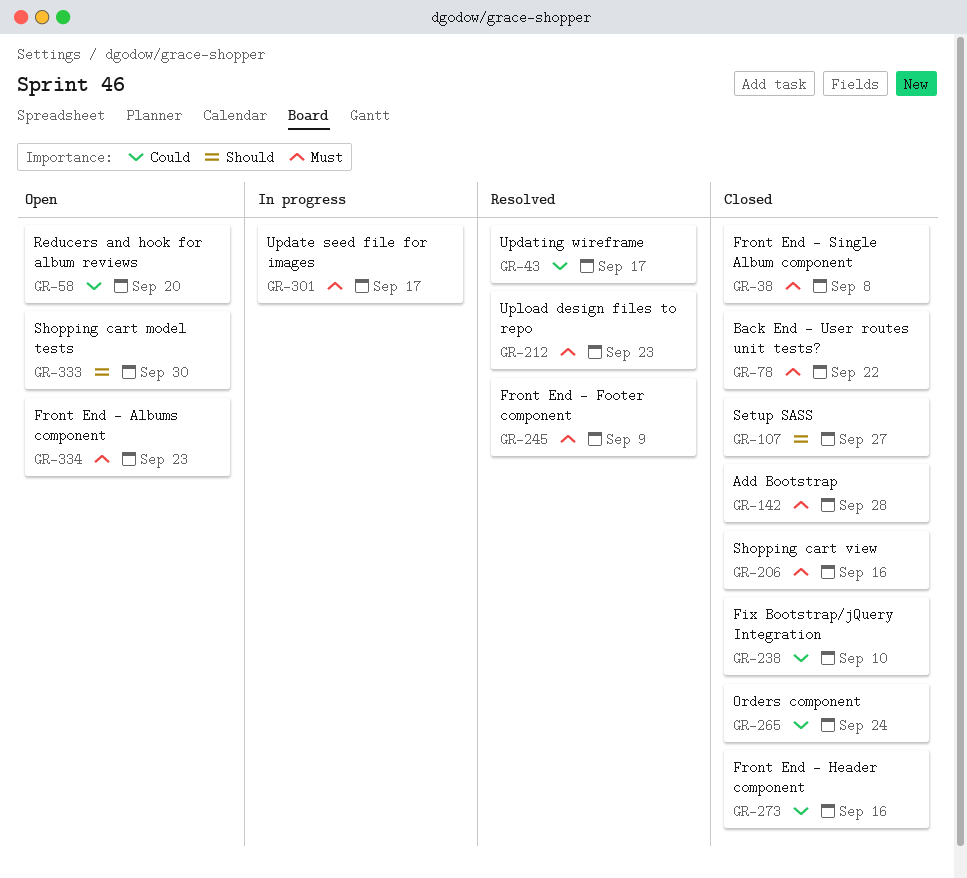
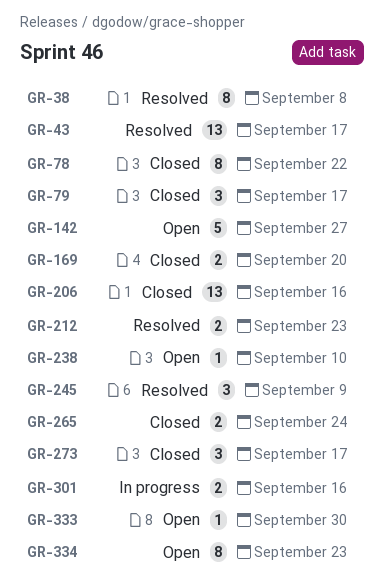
GR-38, status: Closed -> Resolved
GR-58: present -> none
GR-79: none -> present
GR-107: present -> none
GR-142, status: Closed -> Open
GR-142, due: Sep 28 -> Sep 27
GR-169: none -> present
GR-238, status: Closed -> Open
GR-273, due: Sep 16 -> Sep 17
GR-301, due: Sep 17 -> Sep 16

